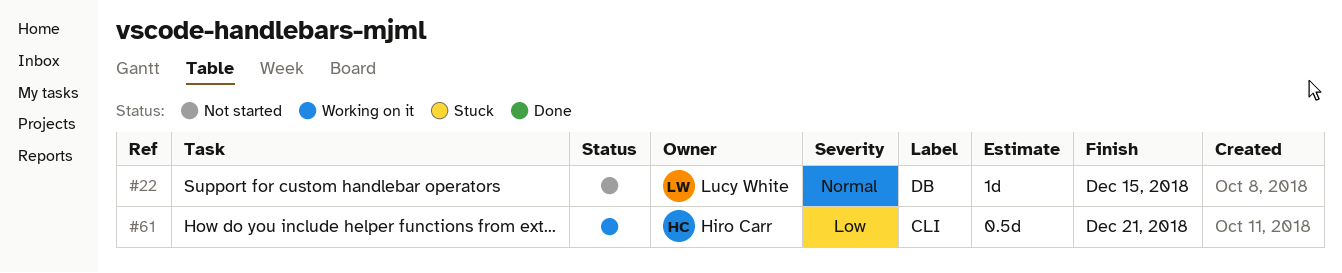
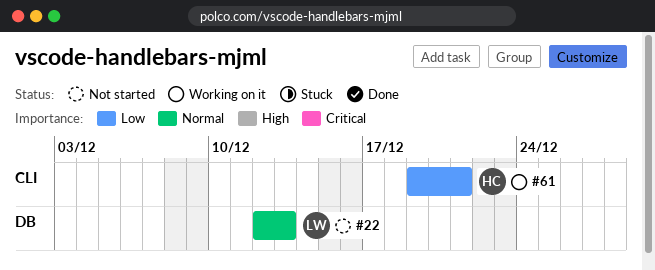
#22, due: Dec 15 -> Dec 13

